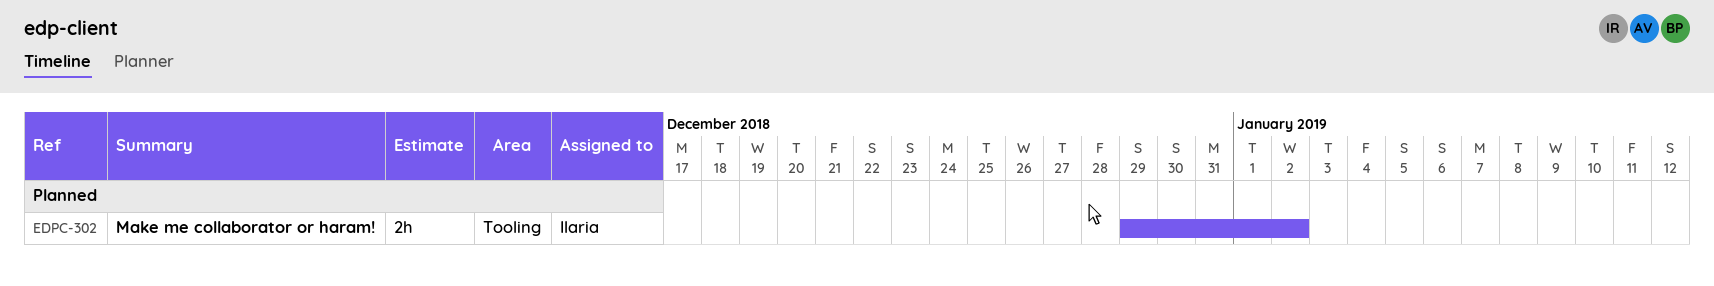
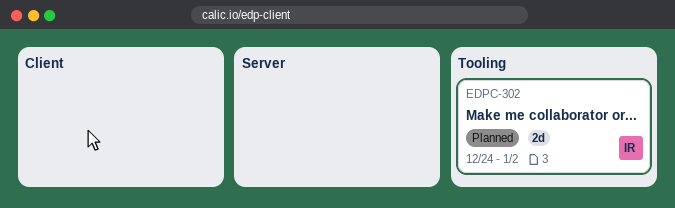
EDPC-302, estimate: 2h -> 2d
EDPC-302, start: Dec 29 -> Dec 24

